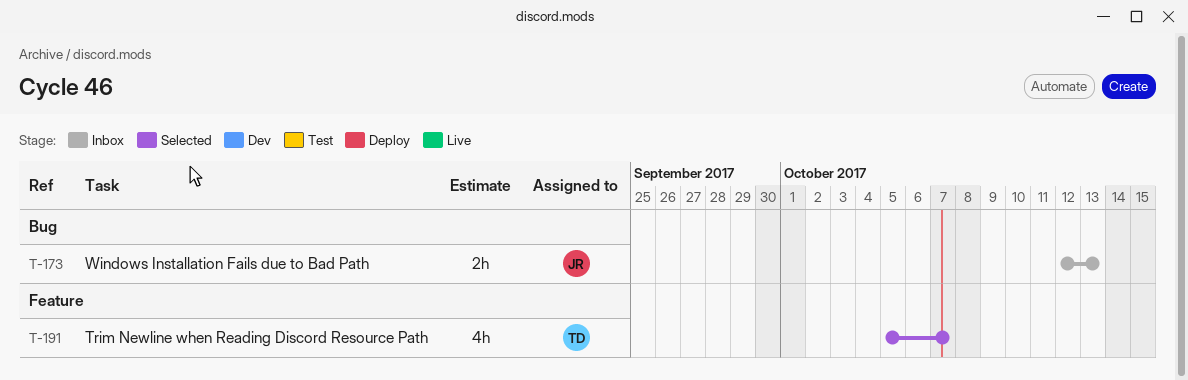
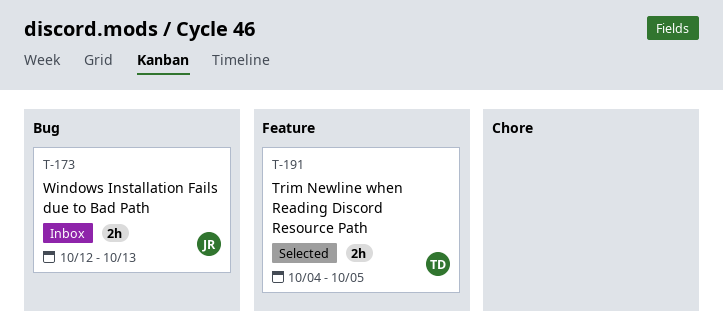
T-191, estimate: 4h -> 2h
T-191, start: Oct 5 -> Oct 4
T-191, due: Oct 7 -> Oct 5

